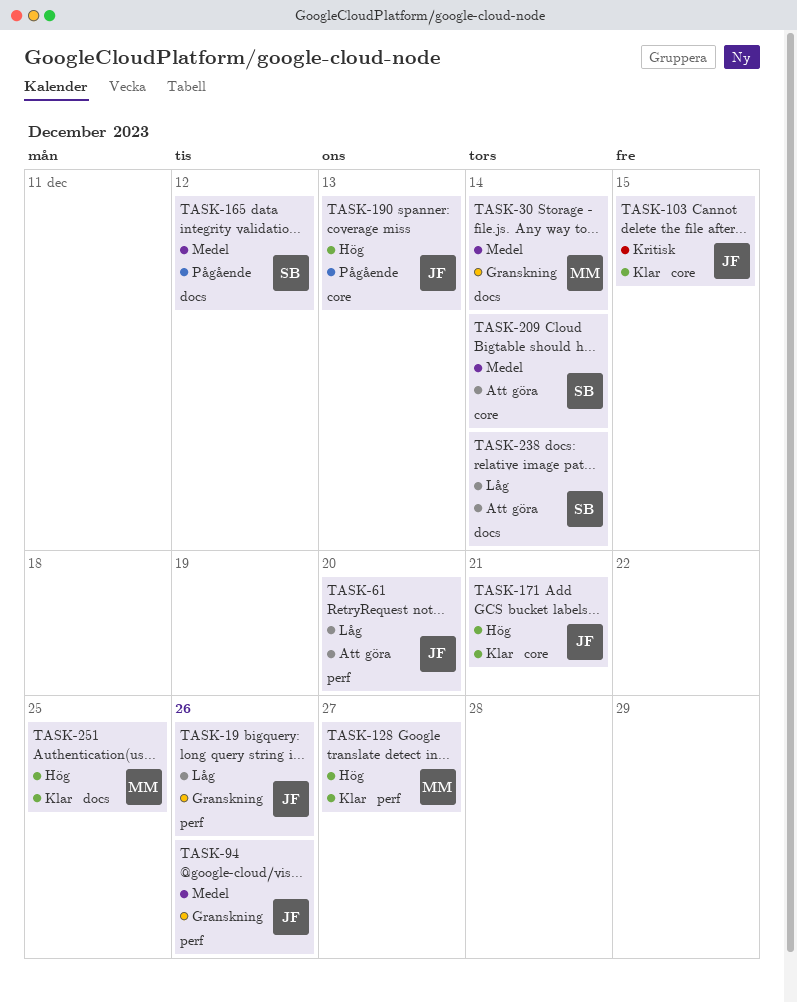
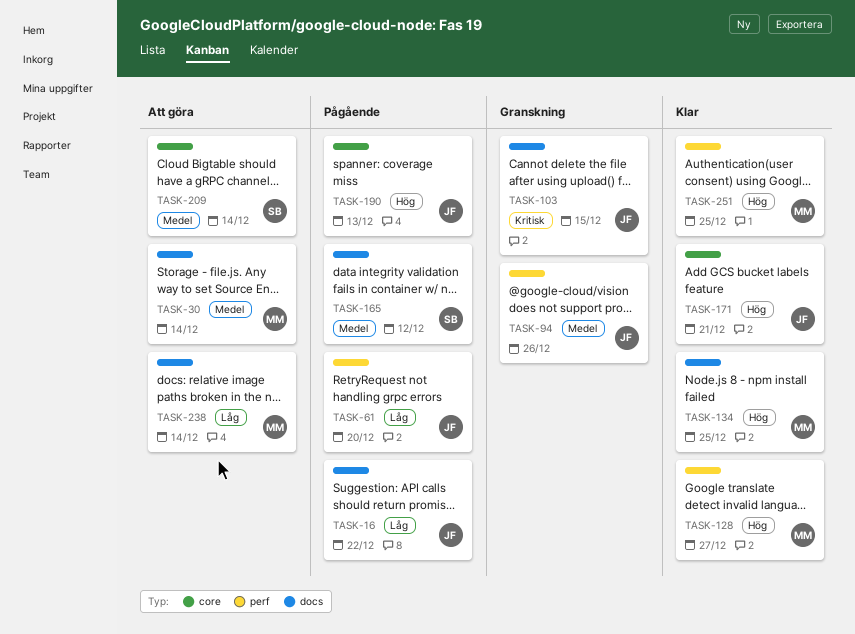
TASK-16: none -> present
TASK-19: present -> none
TASK-30, status: Granskning -> Att göra
TASK-61, status: Att göra -> Pågående
TASK-103, status: Klar -> Granskning
TASK-103, label: core -> docs
TASK-134: none -> present
TASK-238, owner: SB -> MM
TASK-251, label: docs -> perf

